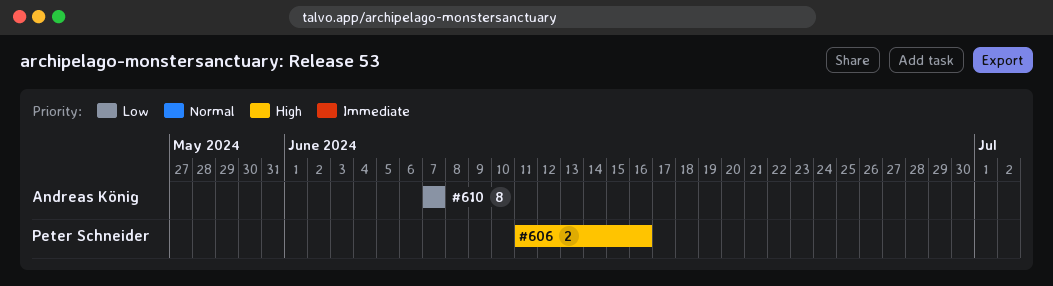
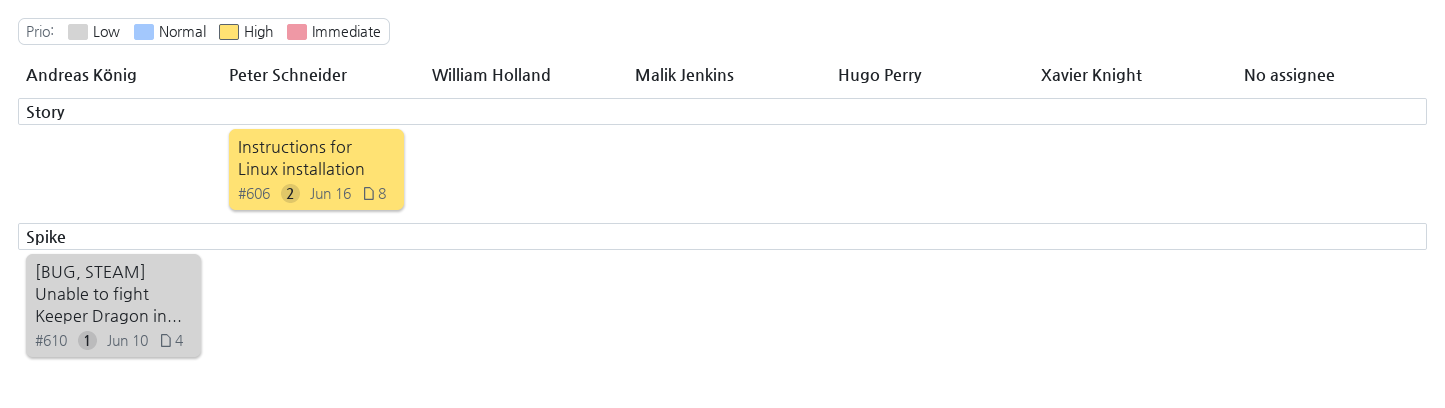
#610, estimate: 8 -> 1
#610, due: Jun 7 -> Jun 10

